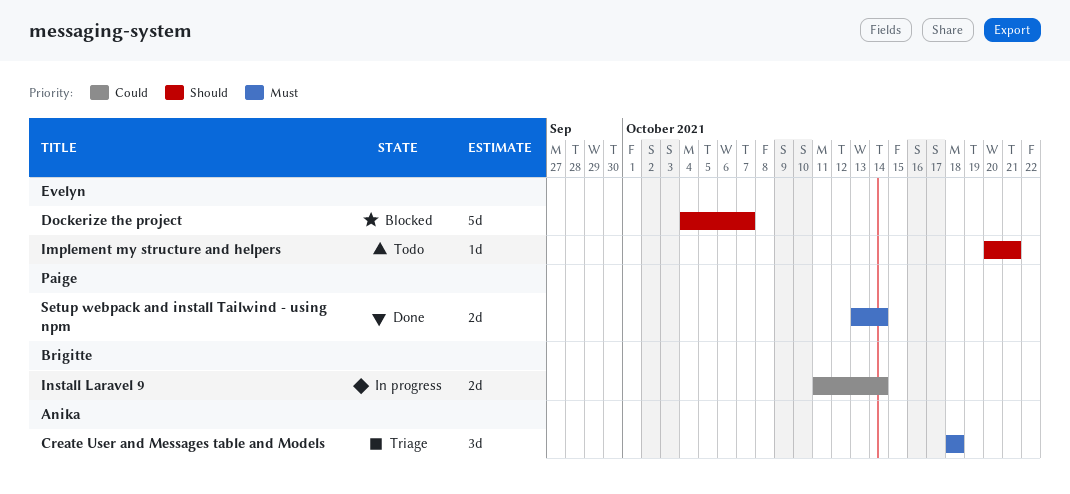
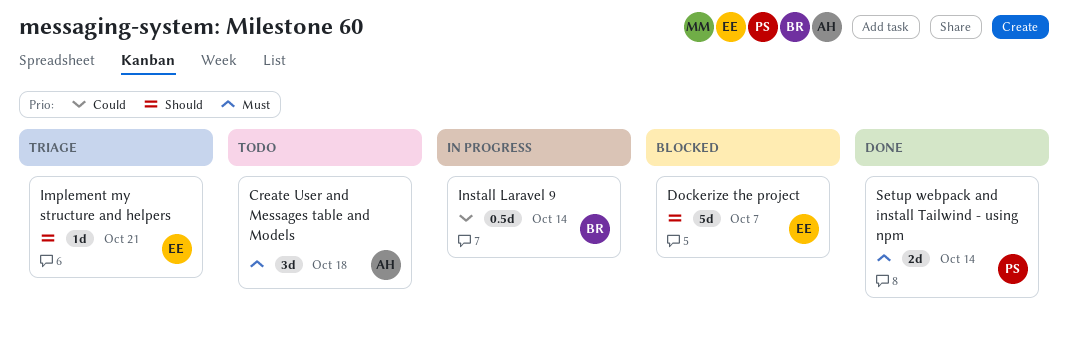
Create User and Messages table and Models, status: Triage -> Todo
Implement my structure and helpers, status: Todo -> Triage
Install Laravel 9, estimate: 2d -> 0.5d

